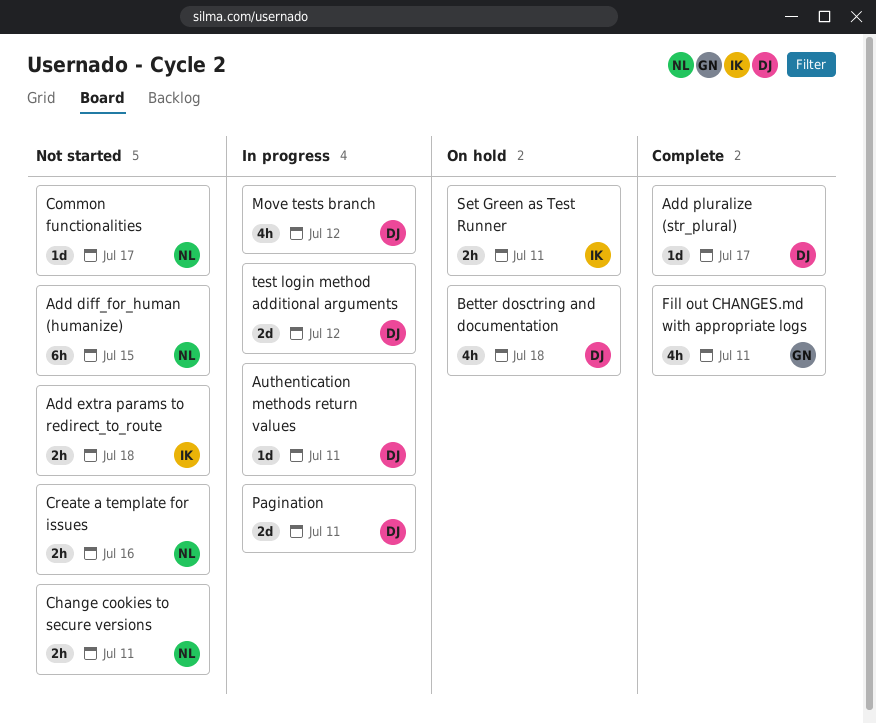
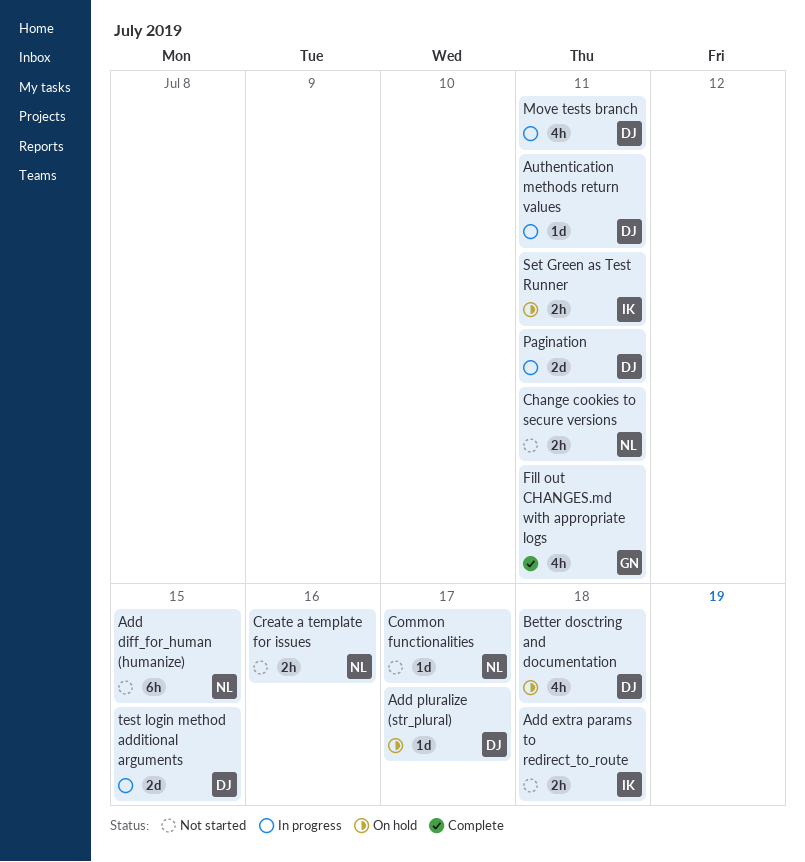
Add pluralize (str_plural), status: Complete -> On hold
Move tests branch, due: Jul 12 -> Jul 11
test login method additional arguments, due: Jul 12 -> Jul 15

